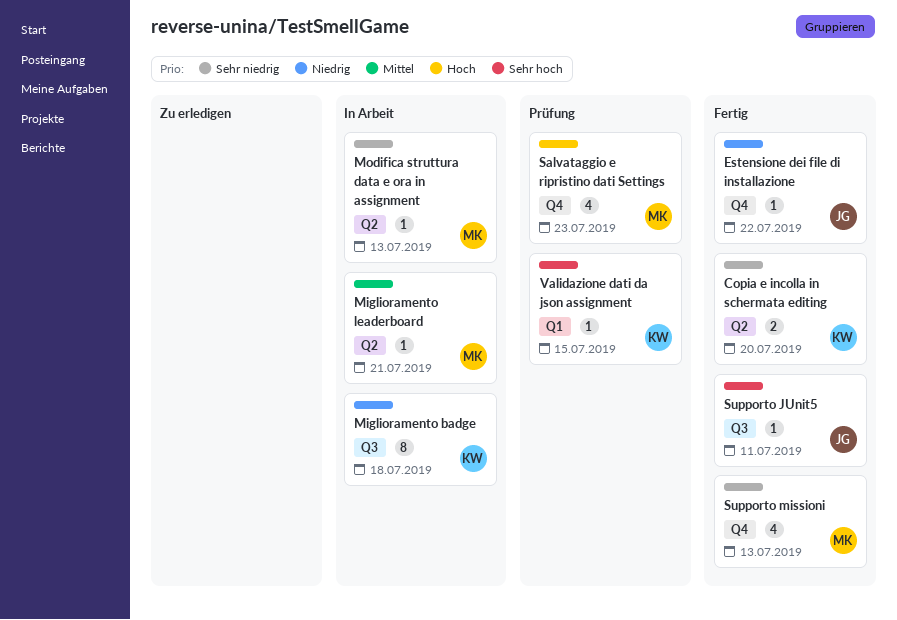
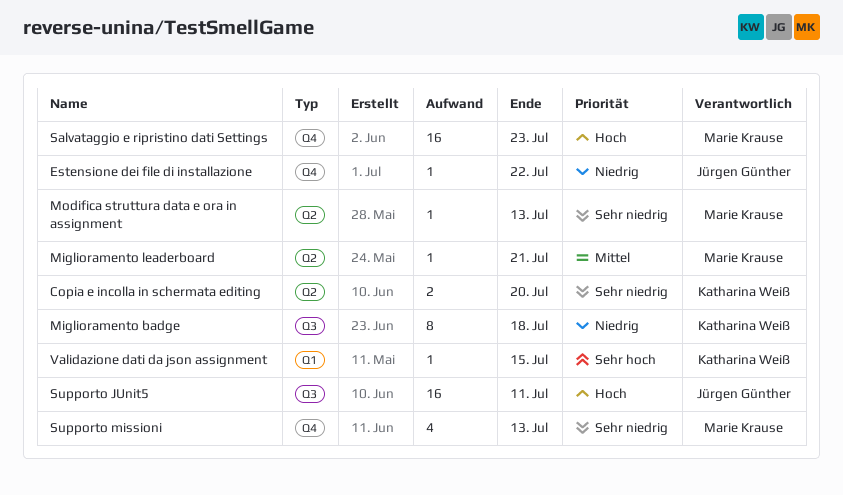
Salvataggio e ripristino dati Settings, estimate: 4 -> 16
Supporto JUnit5, priority: Sehr hoch -> Hoch
Supporto JUnit5, estimate: 1 -> 16

